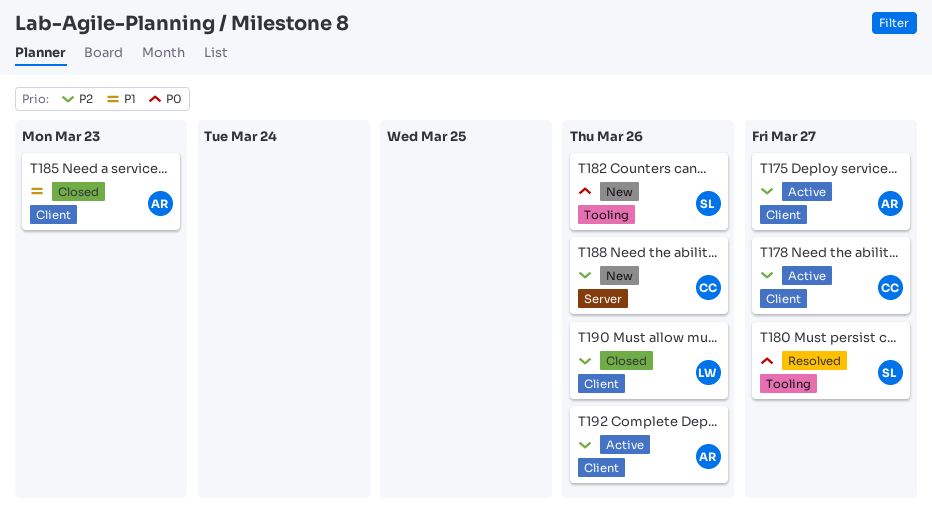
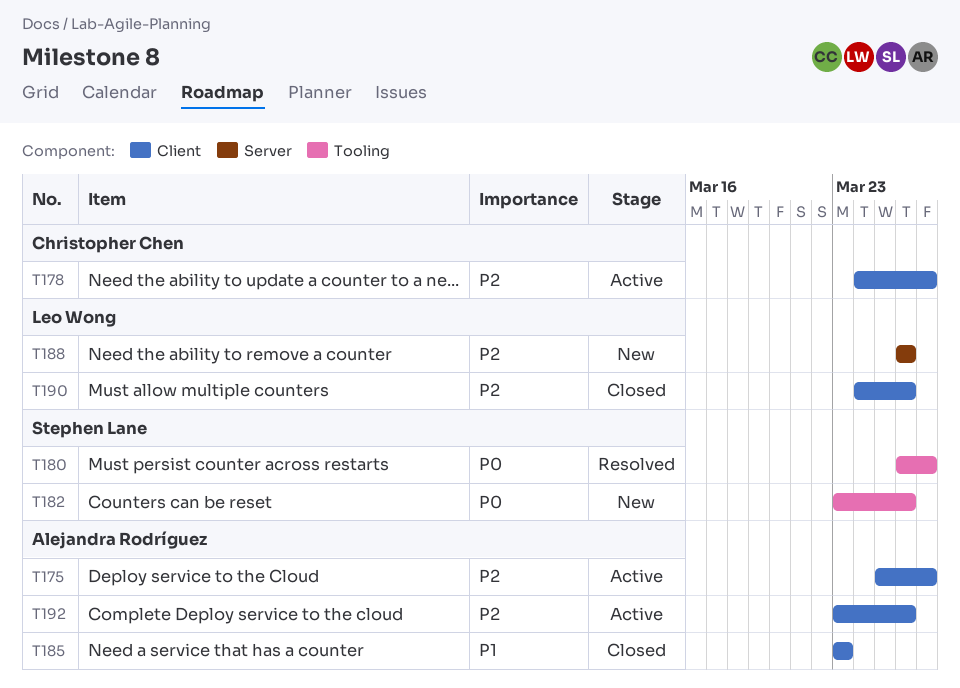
T188, owner: Christopher Chen -> Leo Wong

